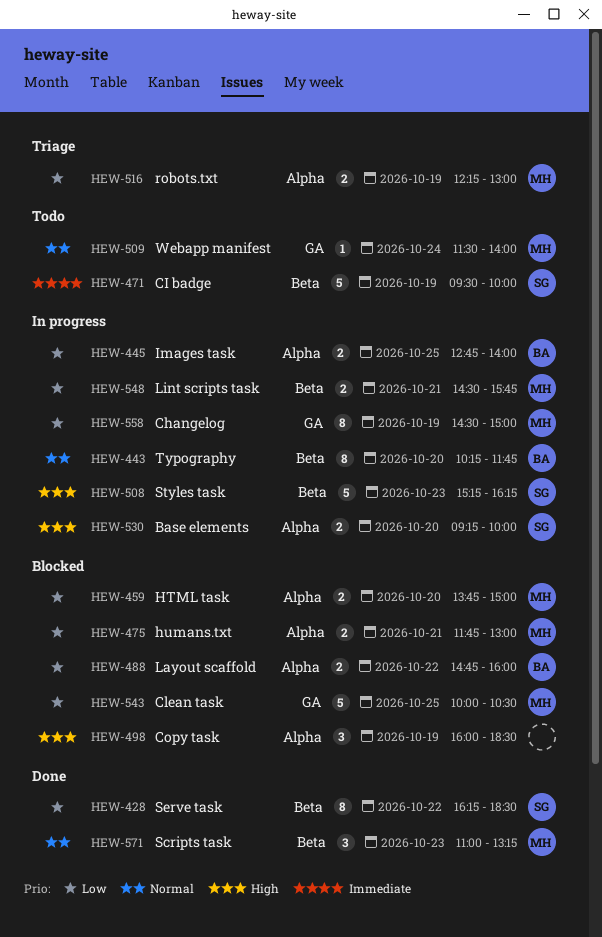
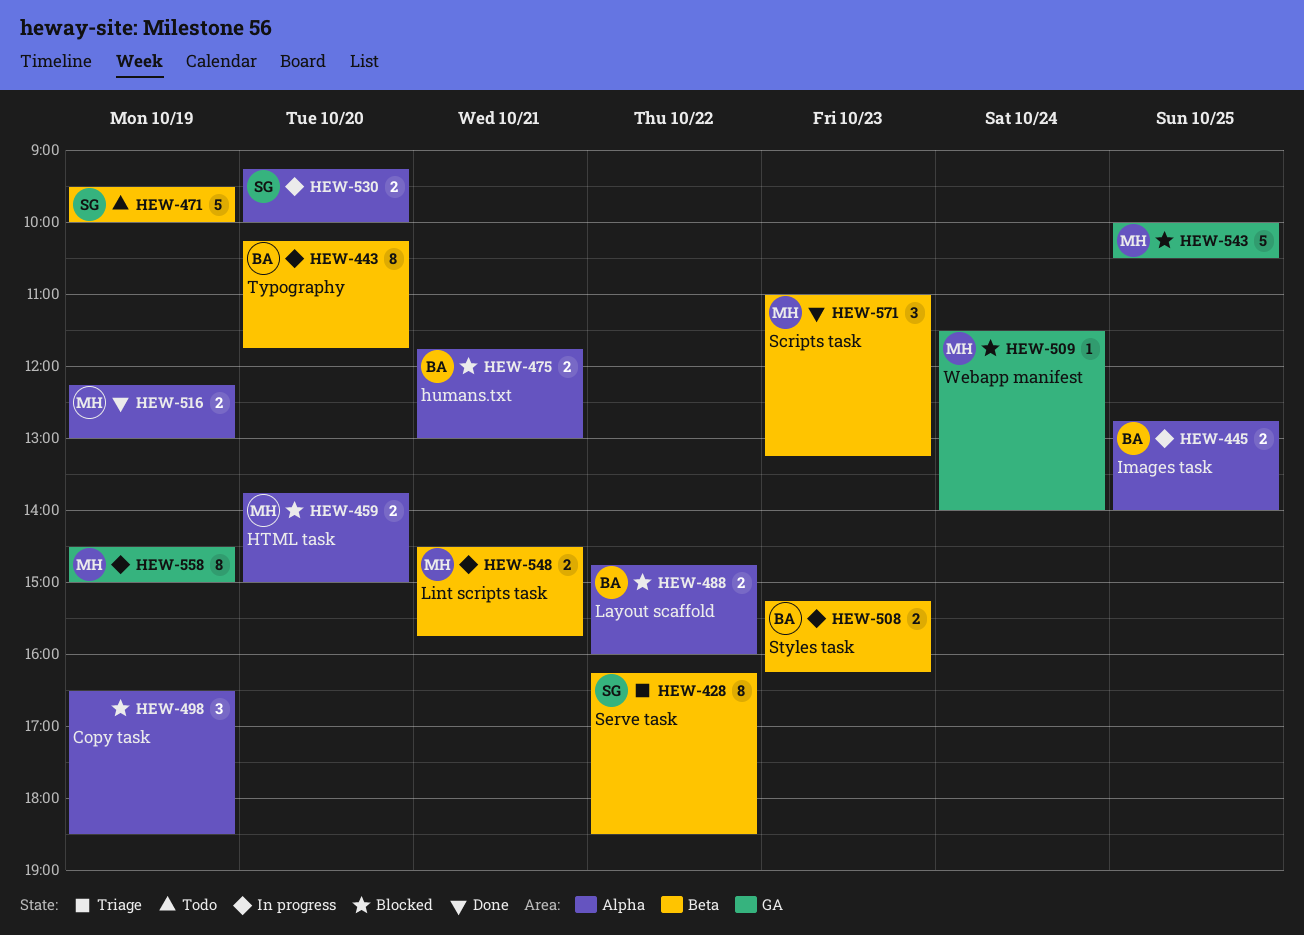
HEW-428, status: Done -> Triage
HEW-475, owner: MH -> BA
HEW-498, begins: 16:00 -> 16:30
HEW-508, owner: SG -> BA
HEW-508, estimate: 5 -> 2
HEW-509, status: Todo -> Blocked
HEW-516, status: Triage -> Done

